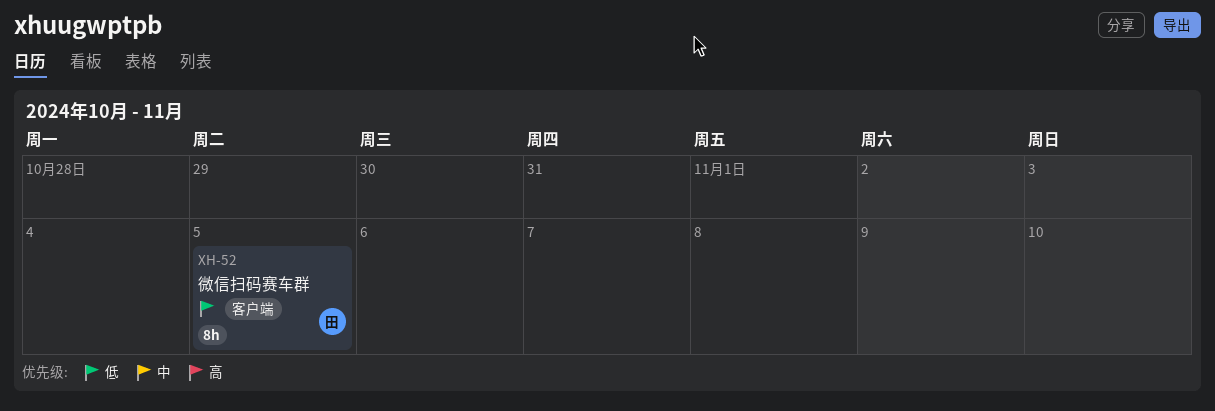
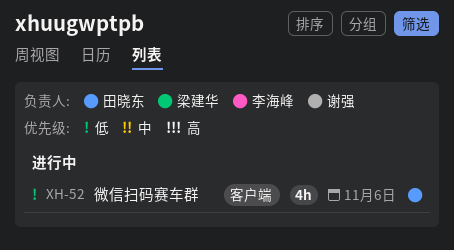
XH-52, estimate: 8h -> 4h
XH-52, due: Nov 5 -> Nov 6

